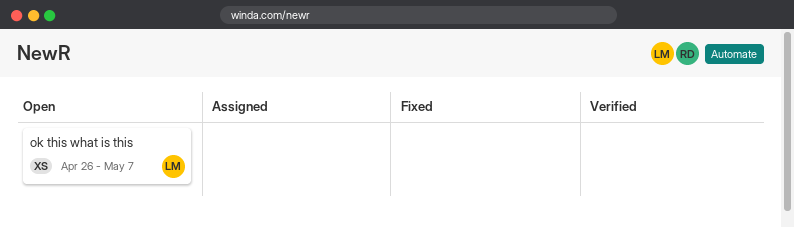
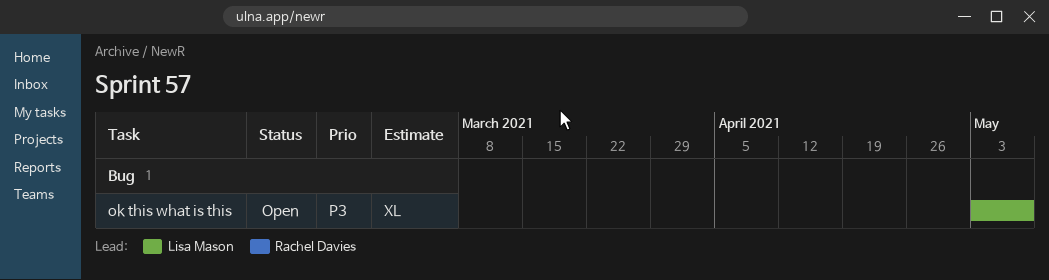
ok this what is this, estimate: XS -> XL
ok this what is this, start: Apr 26 -> May 3

